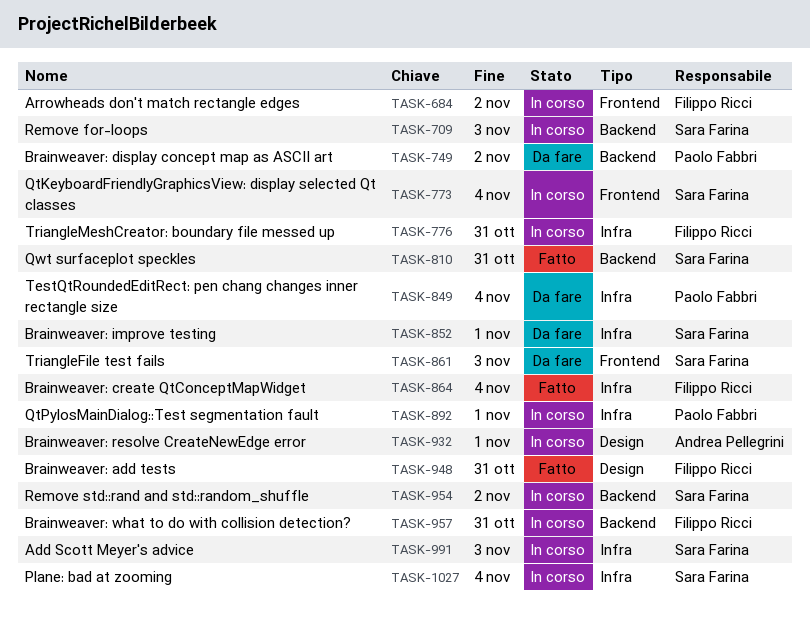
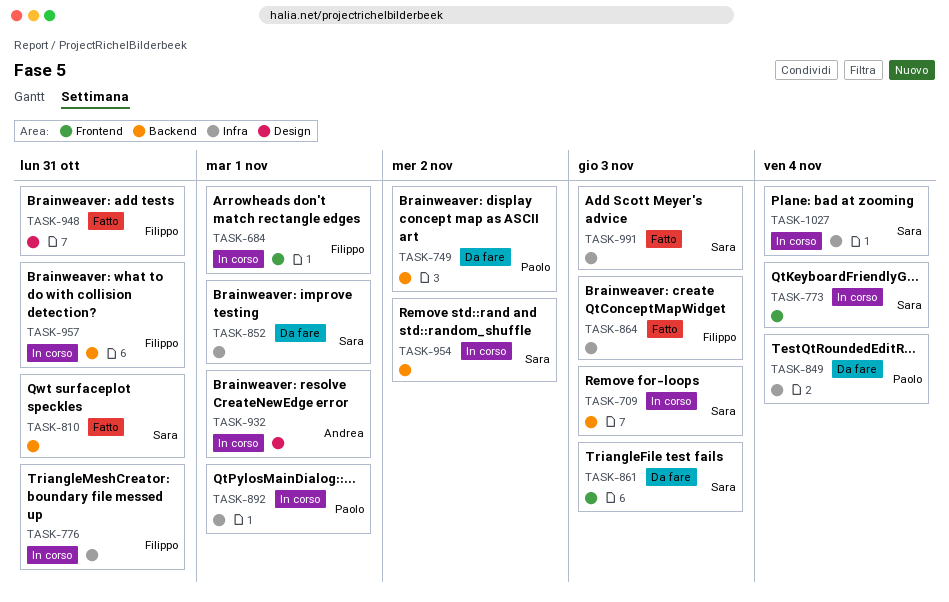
TASK-684, due: Nov 2 -> Nov 1
TASK-864, due: Nov 4 -> Nov 3
TASK-991, status: In corso -> Fatto

